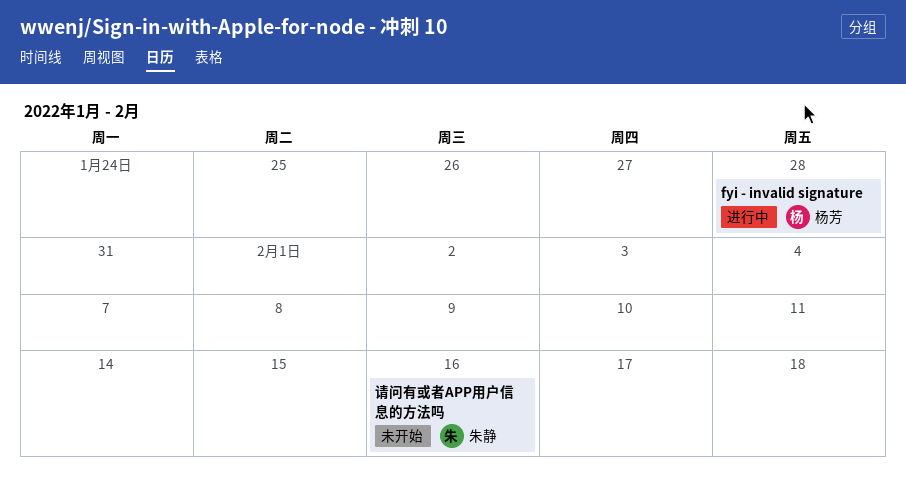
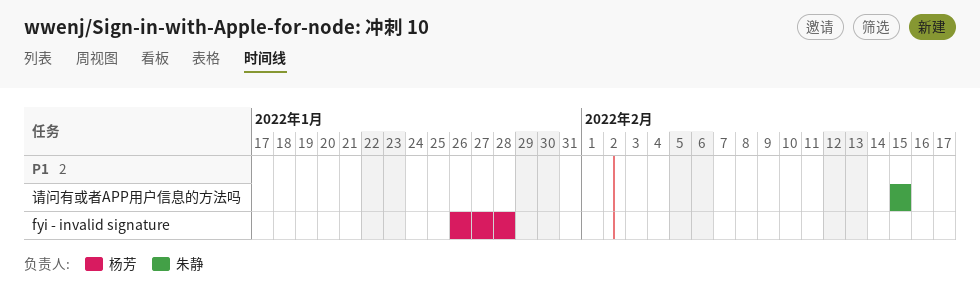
请问有或者APP用户信息的方法吗, due: Feb 16 -> Feb 15

